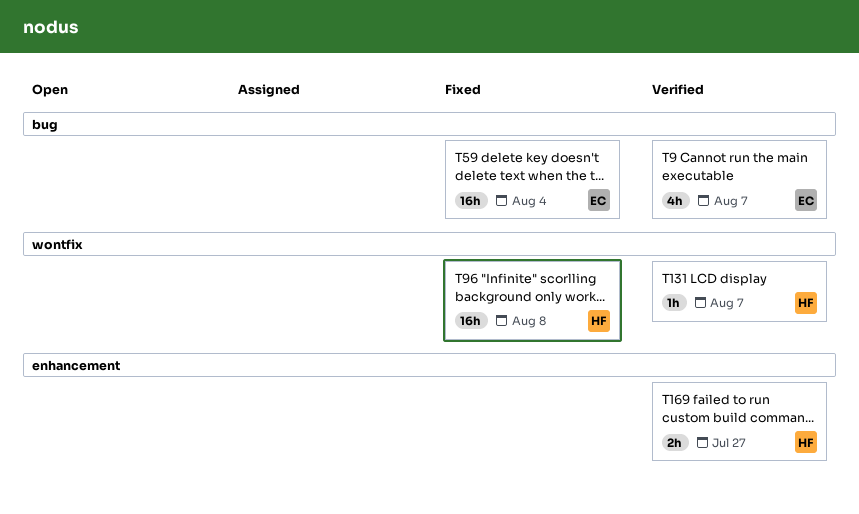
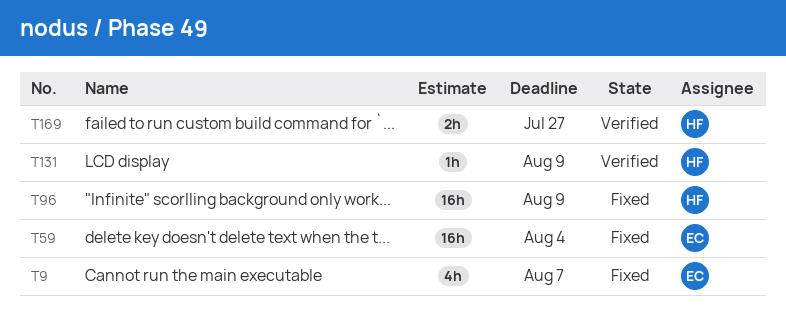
T9, status: Verified -> Fixed
T96, due: Aug 8 -> Aug 9
T131, due: Aug 7 -> Aug 9

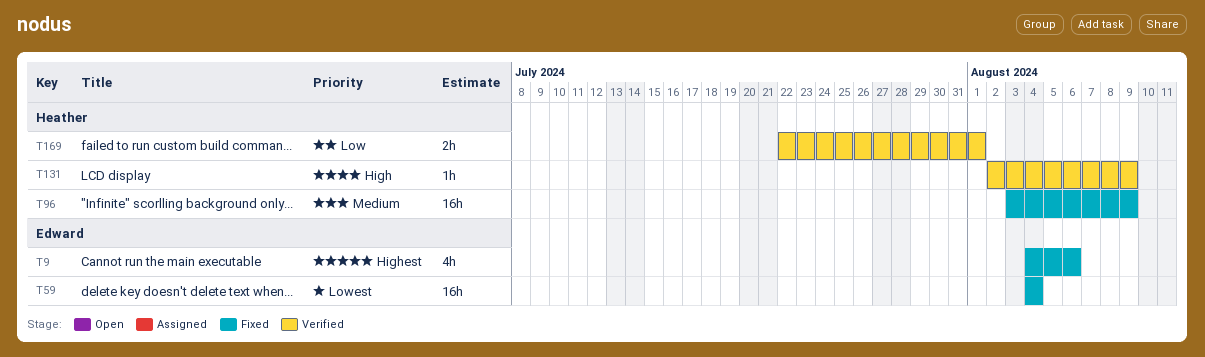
T9, due: Aug 7 -> Aug 6
T169, due: Jul 27 -> Aug 1

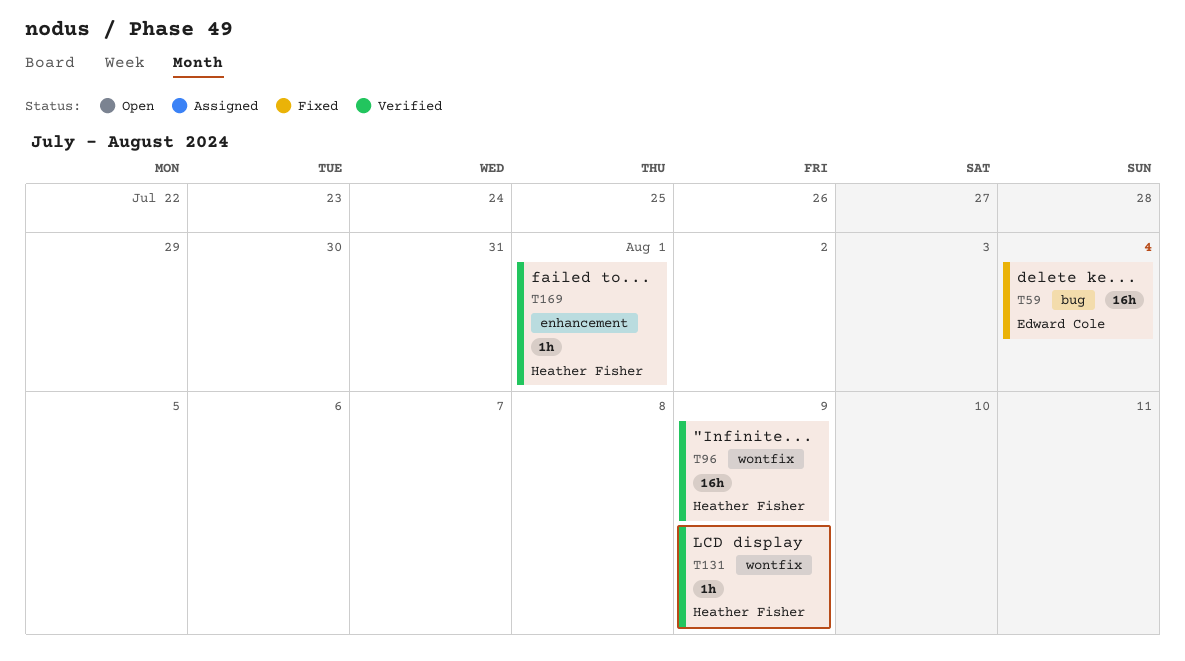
T9: present -> none
T96, status: Fixed -> Verified
T169, estimate: 2h -> 1h

